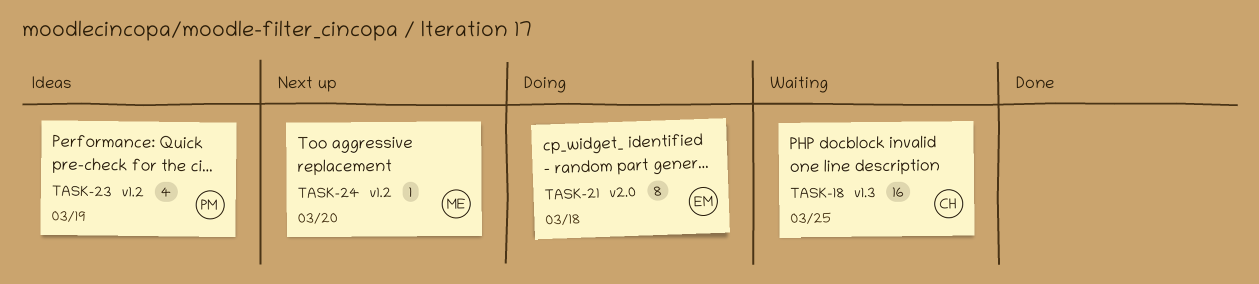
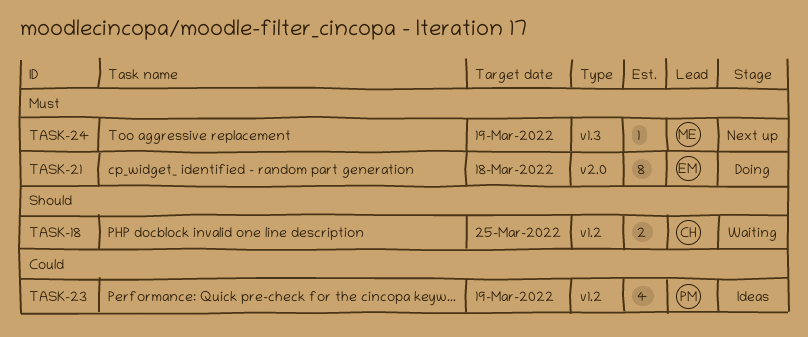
TASK-18, label: v1.3 -> v1.2
TASK-18, estimate: 16 -> 2
TASK-24, label: v1.2 -> v1.3
TASK-24, due: Mar 20 -> Mar 19

